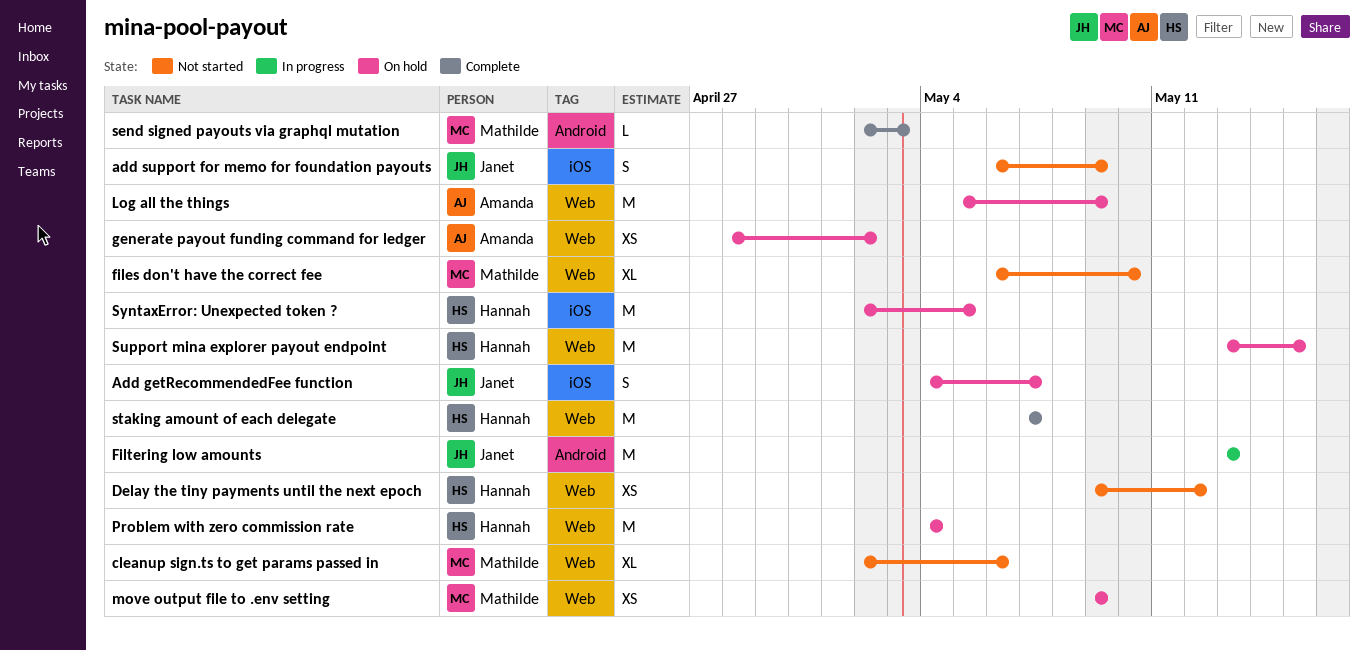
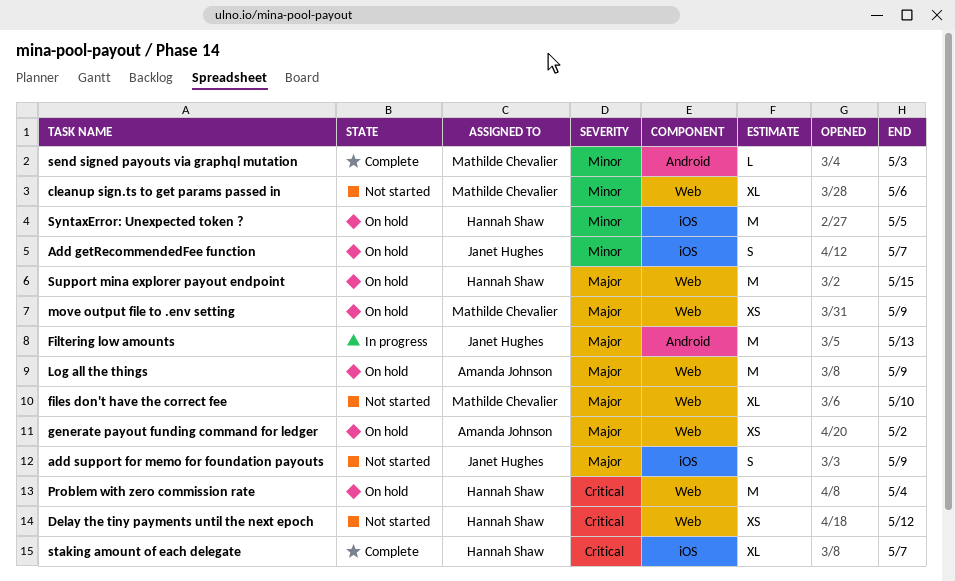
staking amount of each delegate, label: Web -> iOS
staking amount of each delegate, estimate: M -> XL

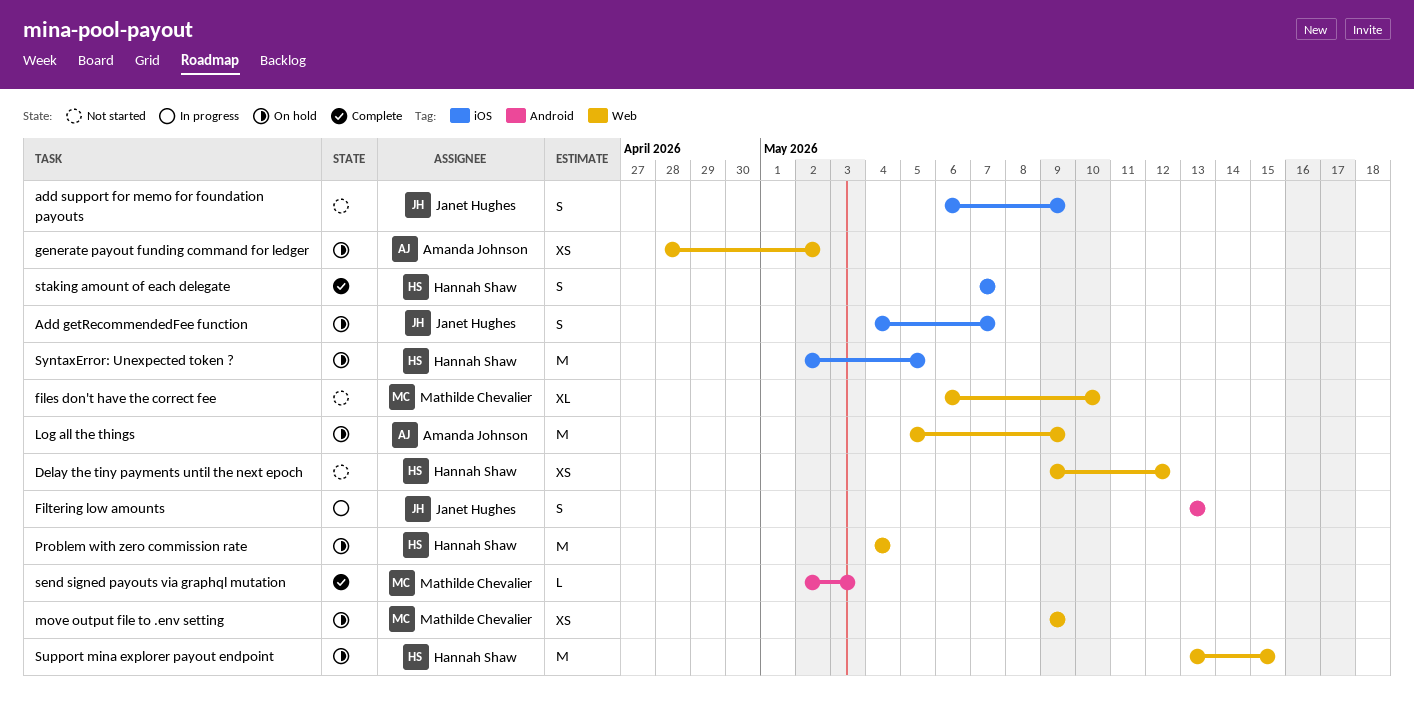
cleanup sign.ts to get params passed in: present -> none
Filtering low amounts, estimate: M -> S
staking amount of each delegate, estimate: XL -> S

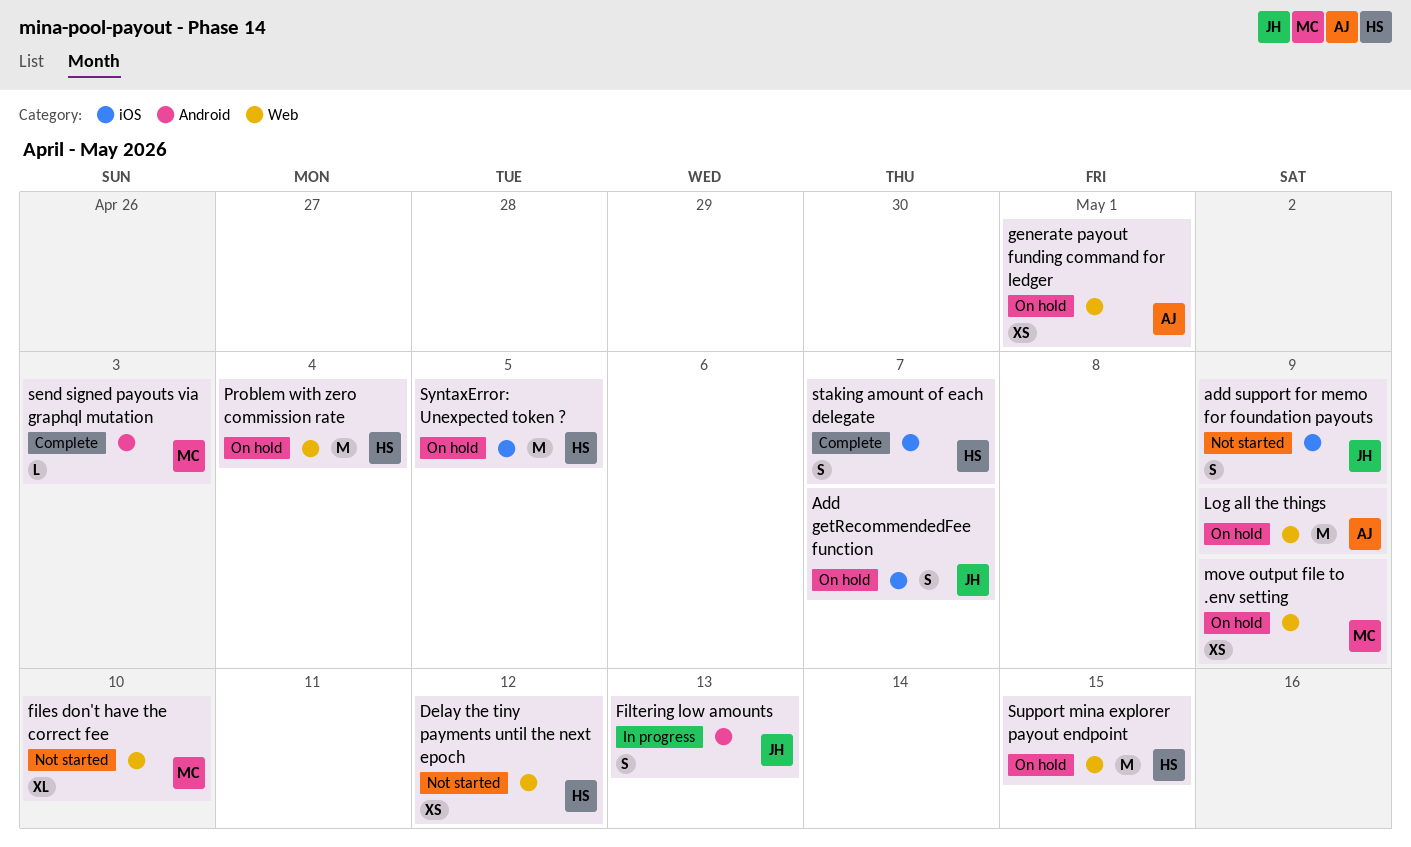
generate payout funding command for ledger, due: May 2 -> May 1

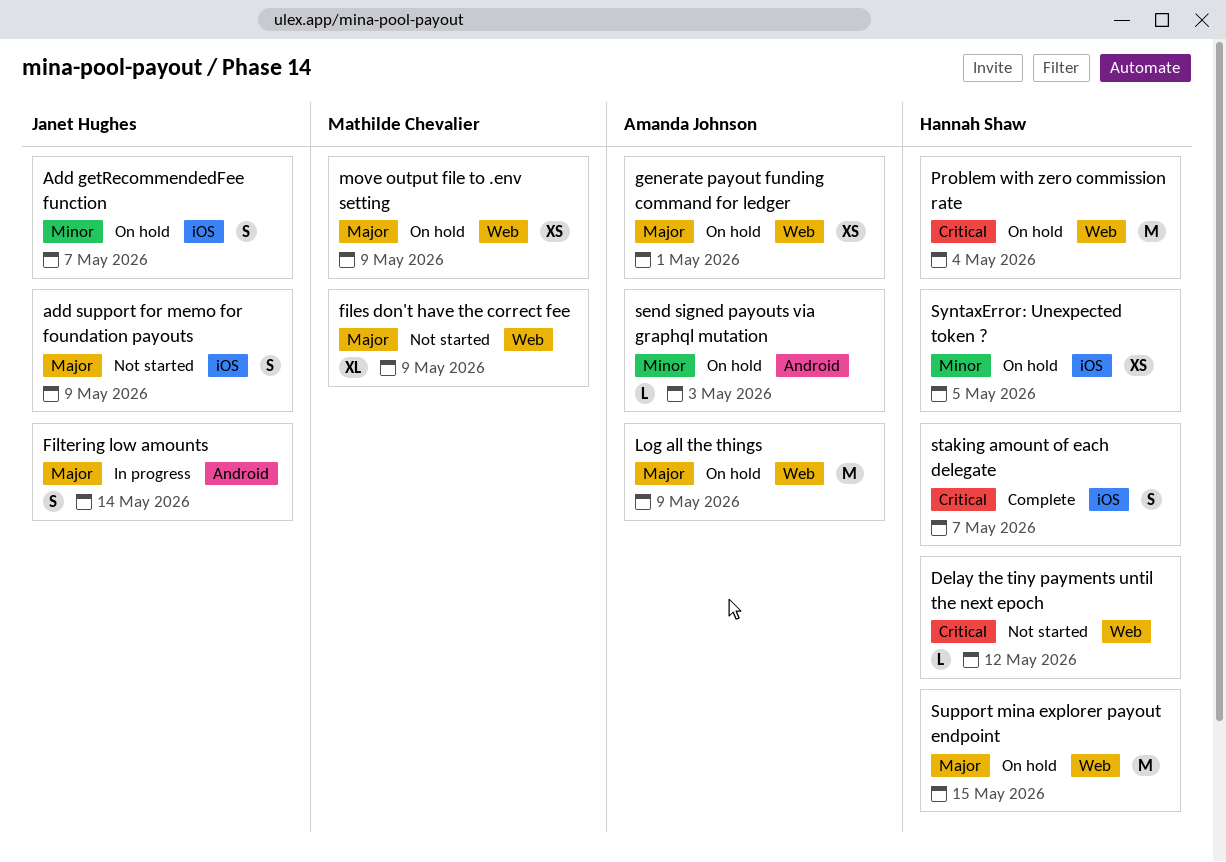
Delay the tiny payments until the next epoch, estimate: XS -> L
files don't have the correct fee, due: May 10 -> May 9
Filtering low amounts, due: May 13 -> May 14
send signed payouts via graphql mutation, status: Complete -> On hold
send signed payouts via graphql mutation, owner: Mathilde Chevalier -> Amanda Johnson
SyntaxError: Unexpected token ?, estimate: M -> XS

